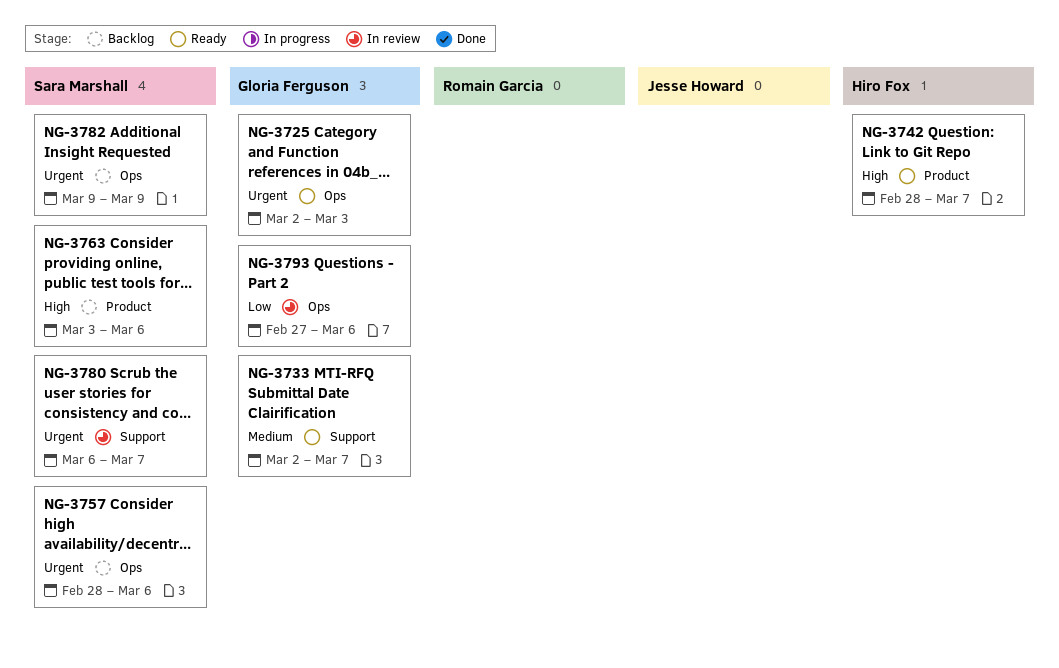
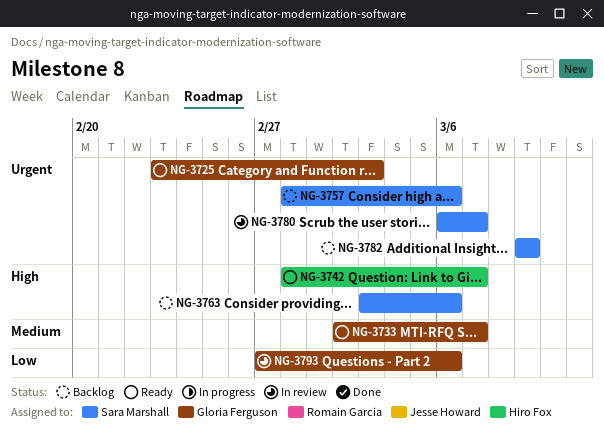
NG-3725, start: Mar 2 -> Feb 23

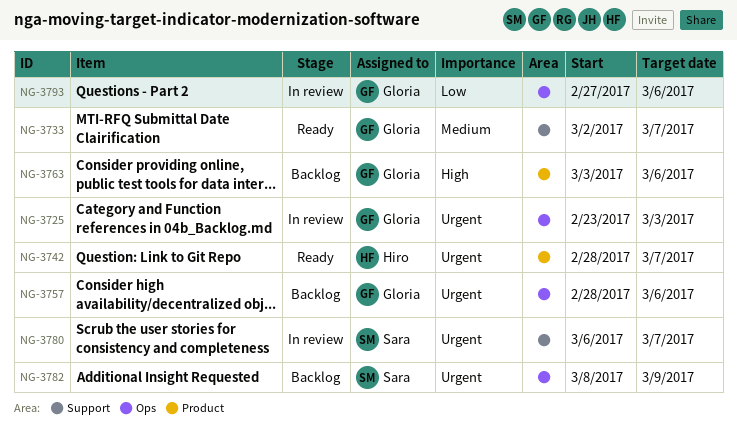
NG-3725, status: Ready -> In review
NG-3742, priority: High -> Urgent
NG-3757, owner: Sara Marshall -> Gloria Ferguson
NG-3763, owner: Sara Marshall -> Gloria Ferguson
NG-3782, start: Mar 9 -> Mar 8

